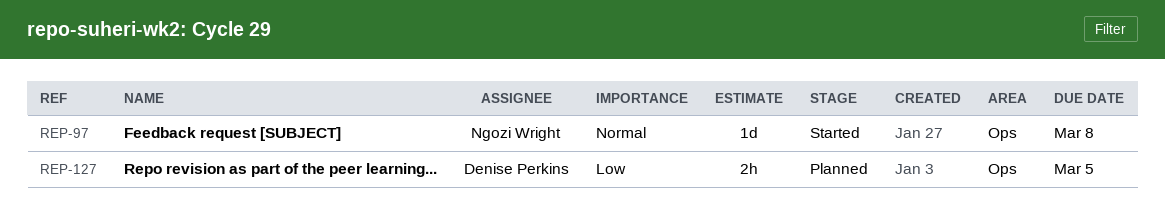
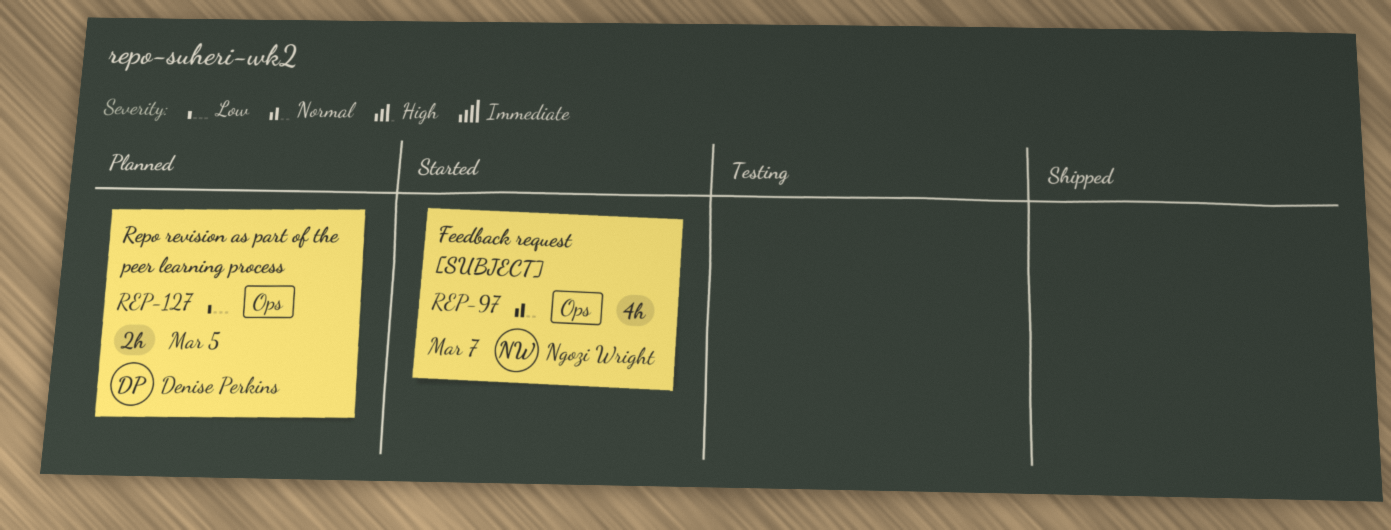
REP-97, estimate: 1d -> 4h
REP-97, due: Mar 8 -> Mar 7

